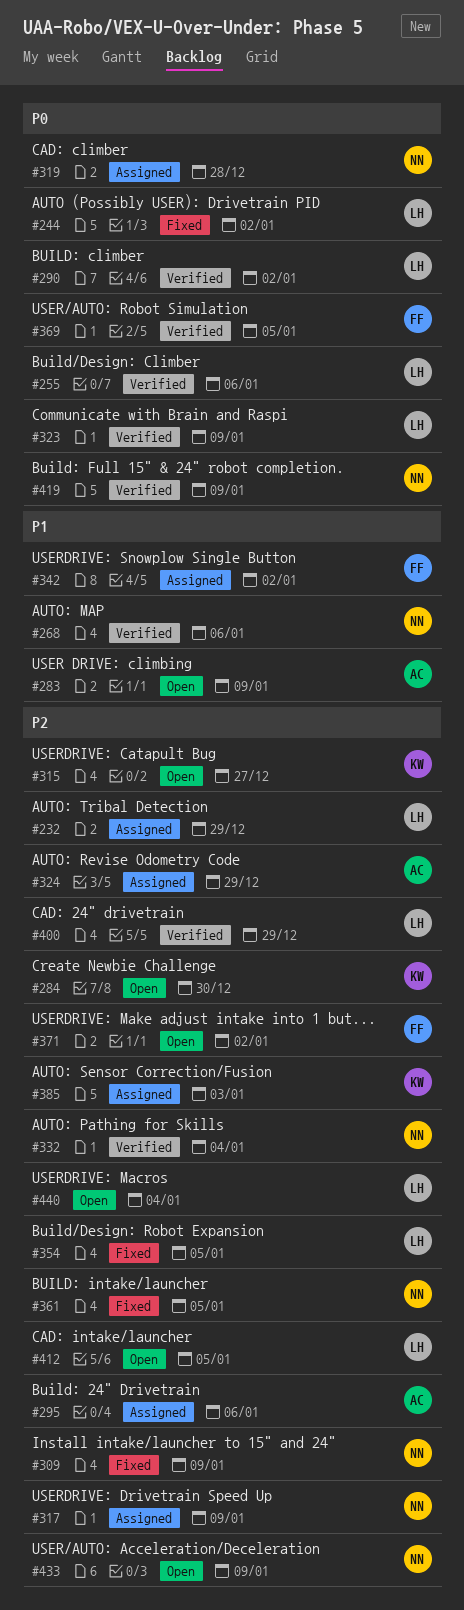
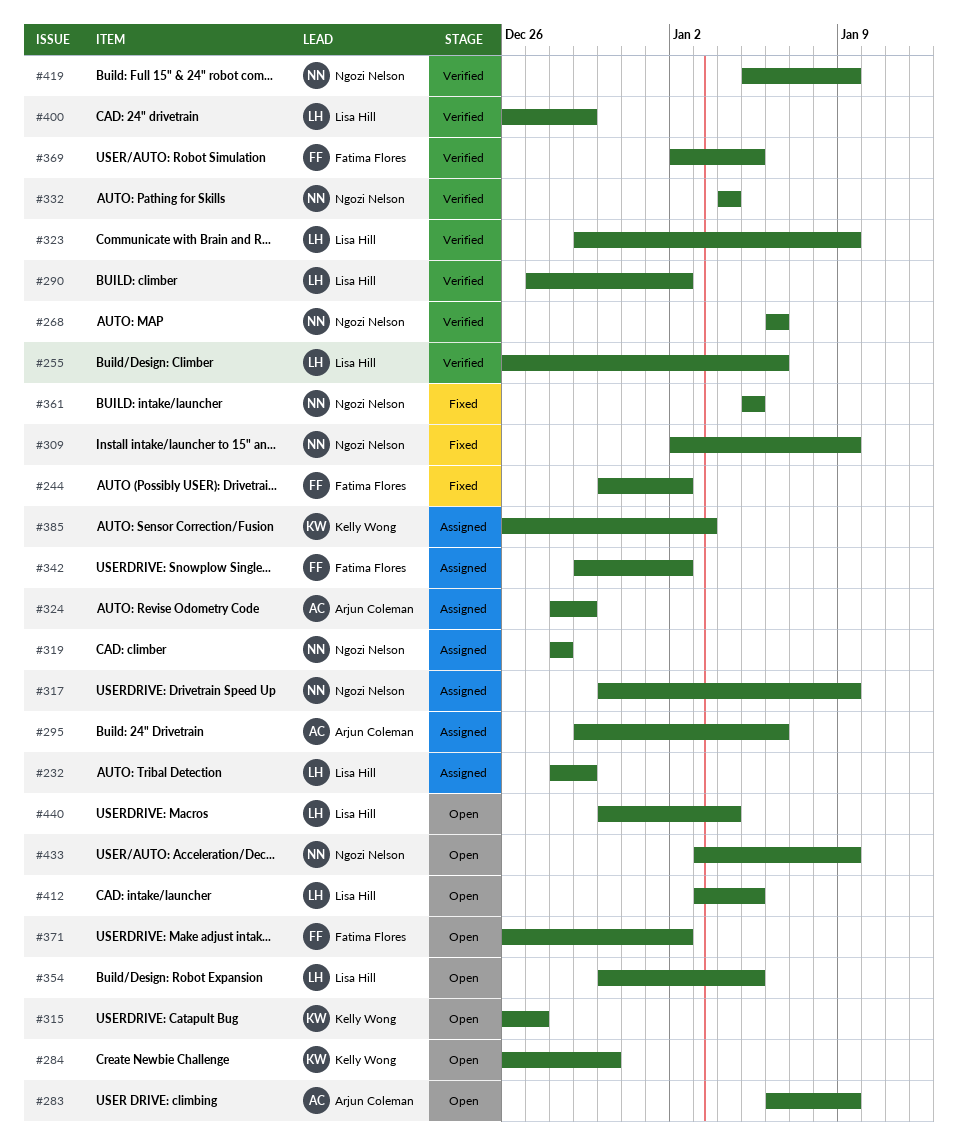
#244, owner: Lisa Hill -> Fatima Flores
#354, status: Fixed -> Open

